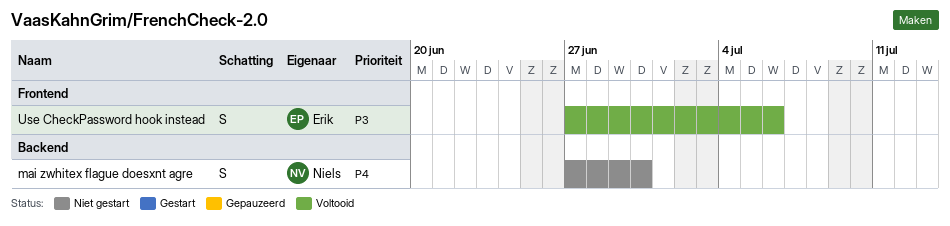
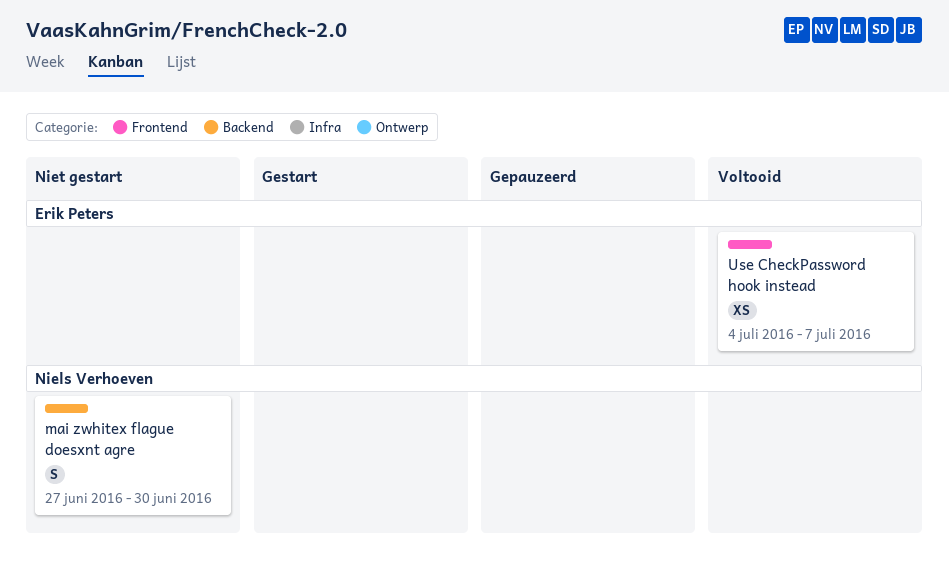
Use CheckPassword hook instead, estimate: S -> XS
Use CheckPassword hook instead, start: Jun 27 -> Jul 4
Use CheckPassword hook instead, due: Jul 6 -> Jul 7

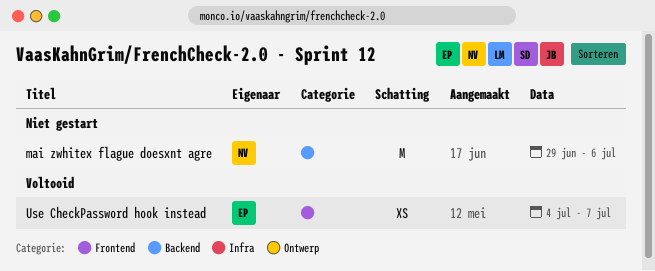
mai zwhitex flague doesxnt agre, estimate: S -> M
mai zwhitex flague doesxnt agre, start: Jun 27 -> Jun 29
mai zwhitex flague doesxnt agre, due: Jun 30 -> Jul 6

